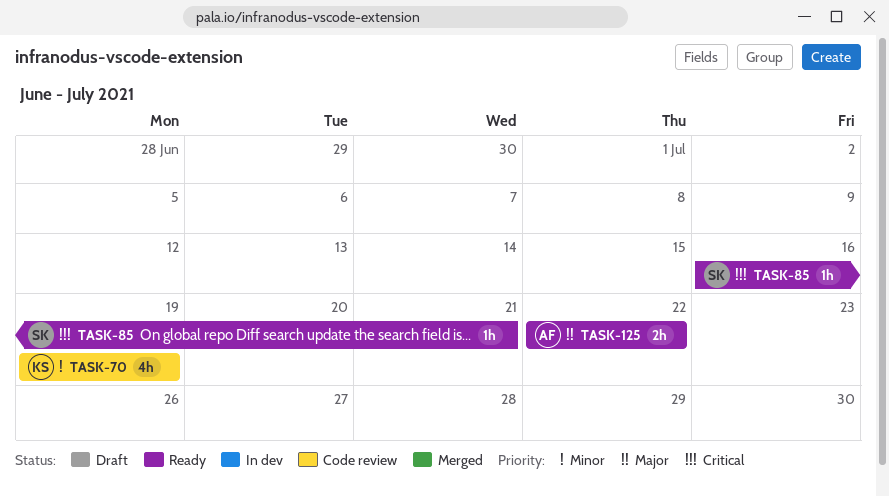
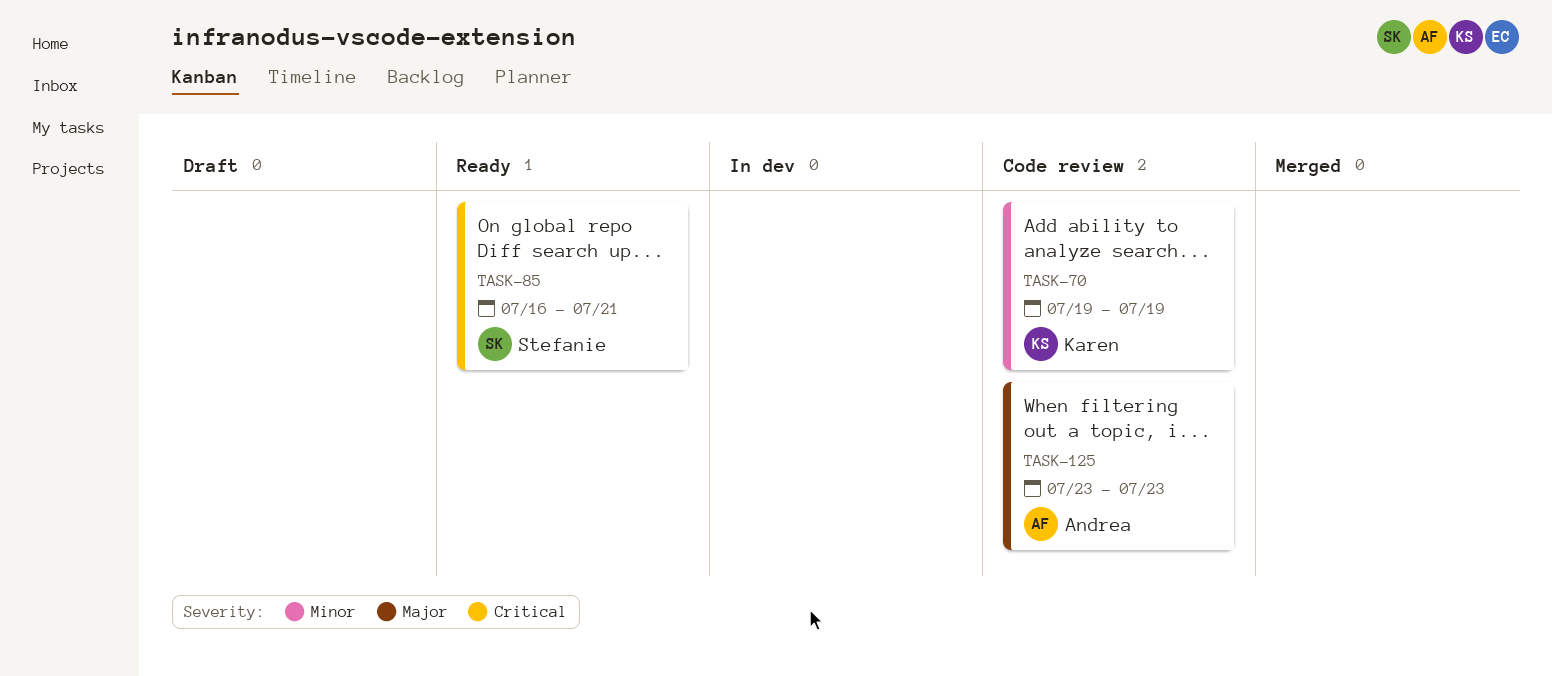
TASK-125, status: Ready -> Code review
TASK-125, start: Jul 22 -> Jul 23
TASK-125, due: Jul 22 -> Jul 23

